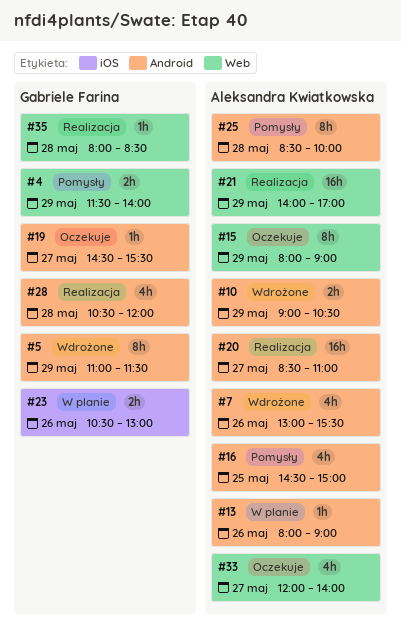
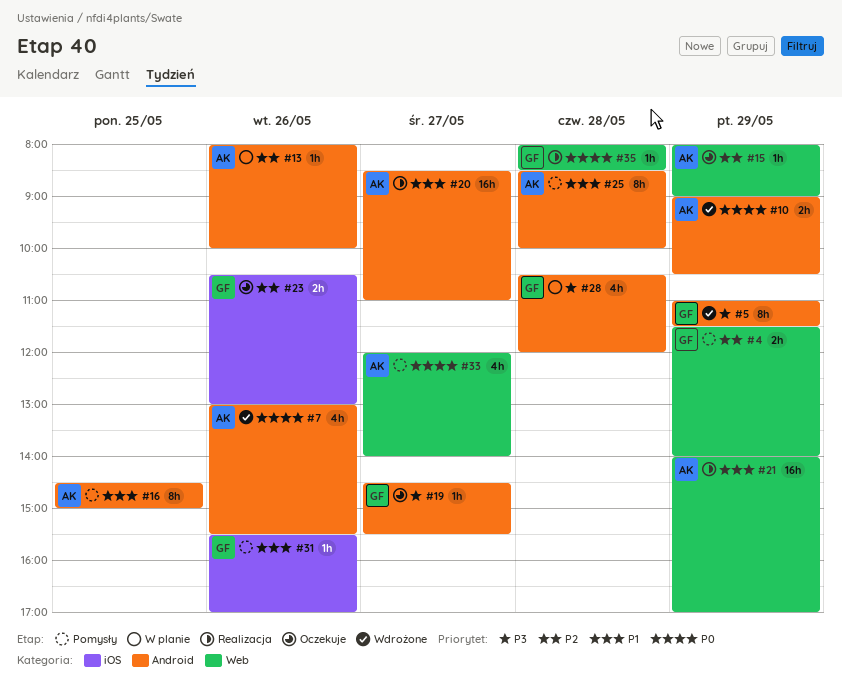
#13, ends: 09:00 -> 10:00
#15, estimate: 8h -> 1h
#16, estimate: 4h -> 8h
#23, status: W planie -> Oczekuje
#28, status: Realizacja -> W planie
#31: none -> present
#33, status: Oczekuje -> Pomysły

